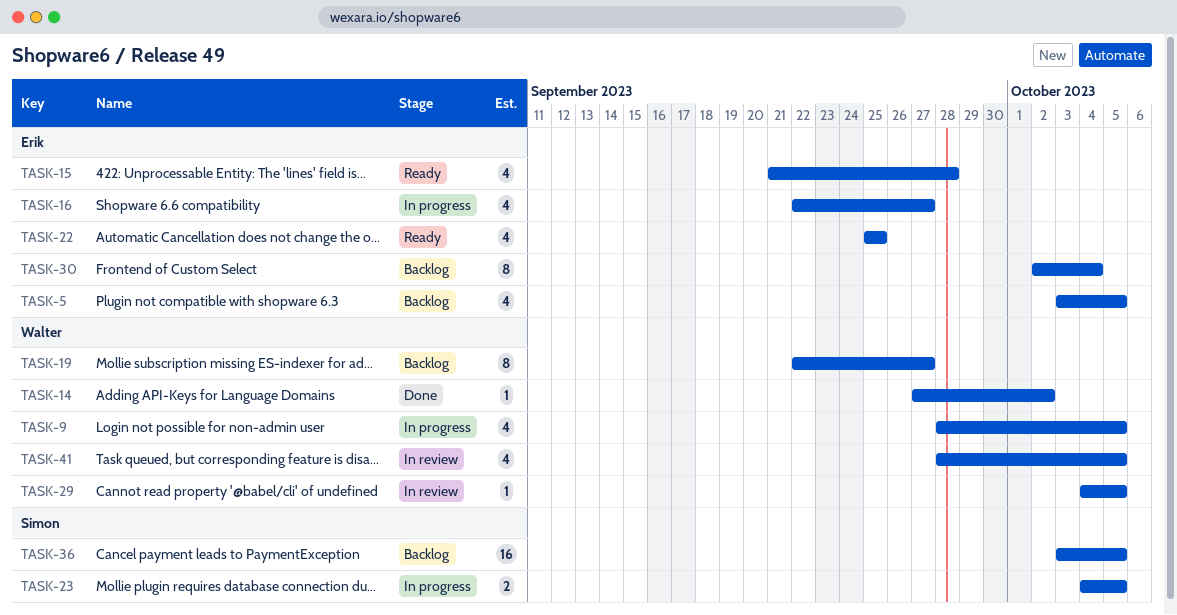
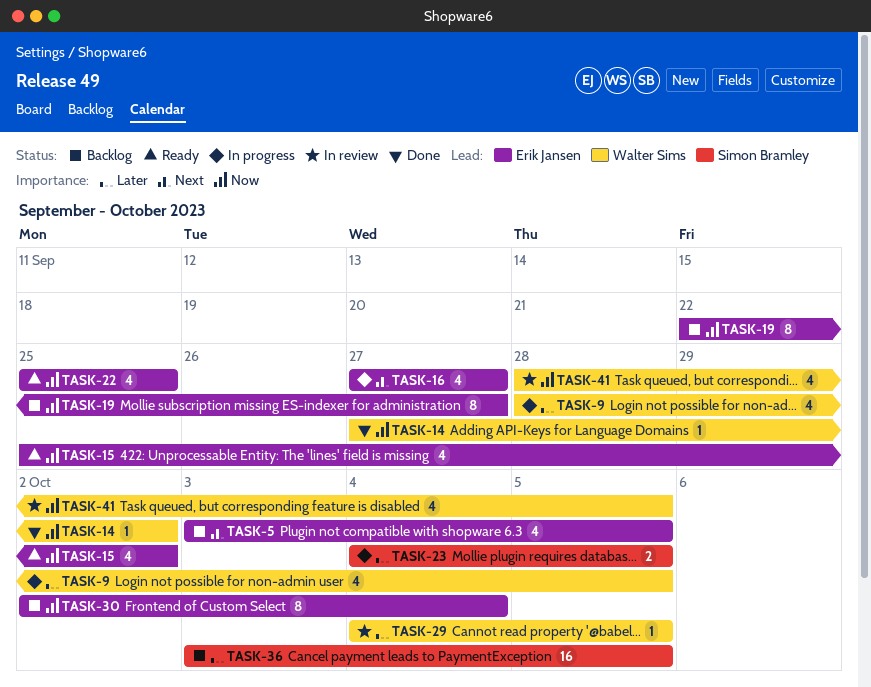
TASK-15, start: Sep 21 -> Sep 25
TASK-15, due: Sep 28 -> Oct 2
TASK-16, start: Sep 22 -> Sep 27
TASK-19, owner: Walter Sims -> Erik Jansen

